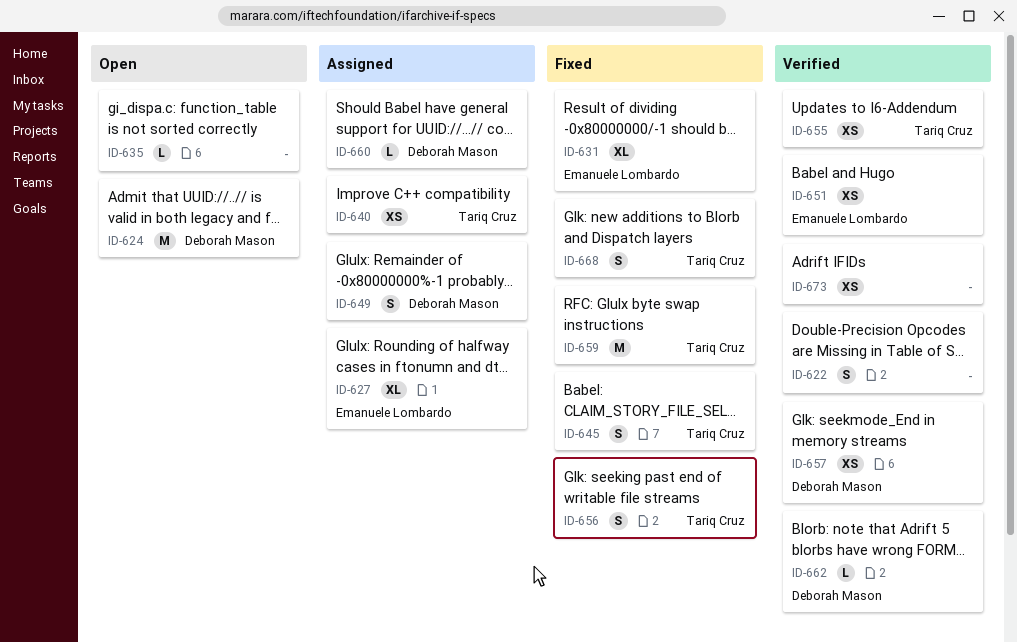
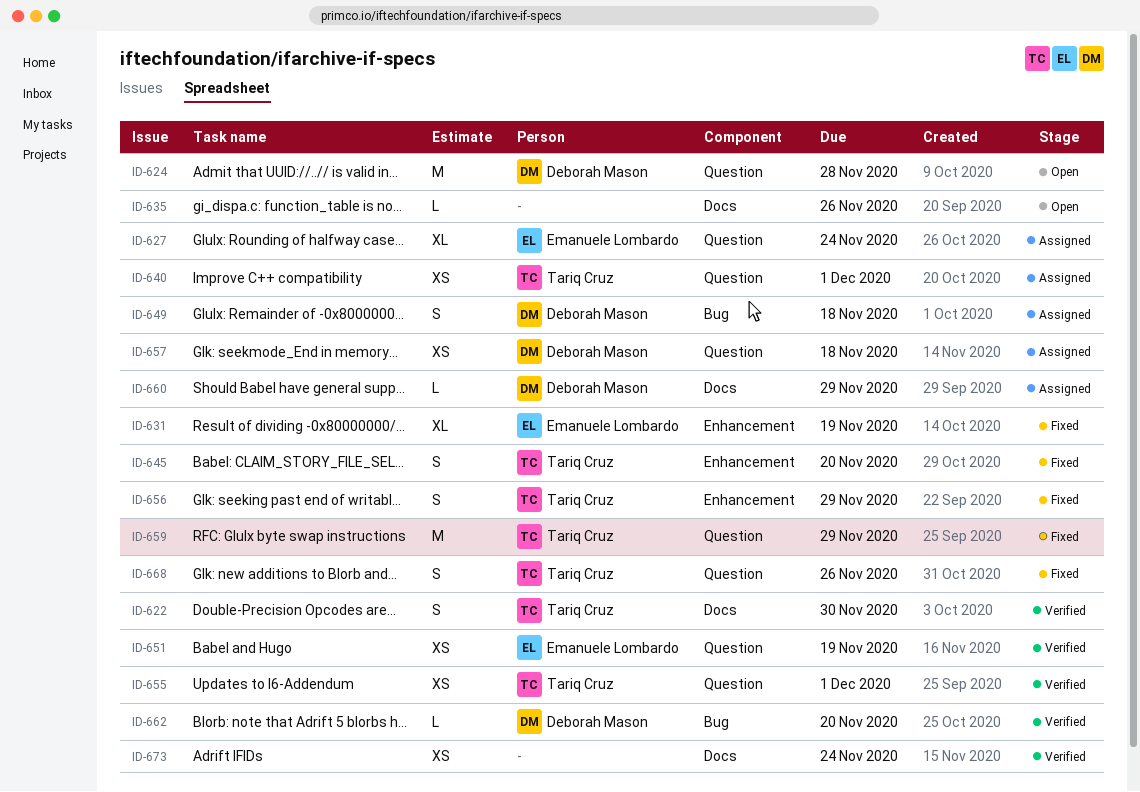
ID-622, owner: none -> Tariq Cruz
ID-657, status: Verified -> Assigned

